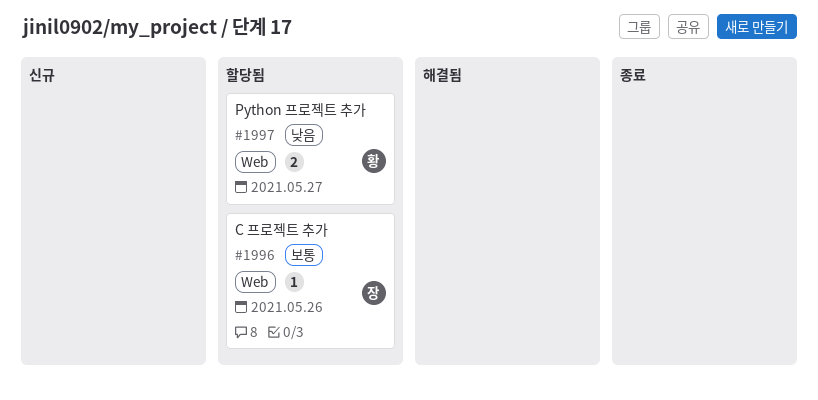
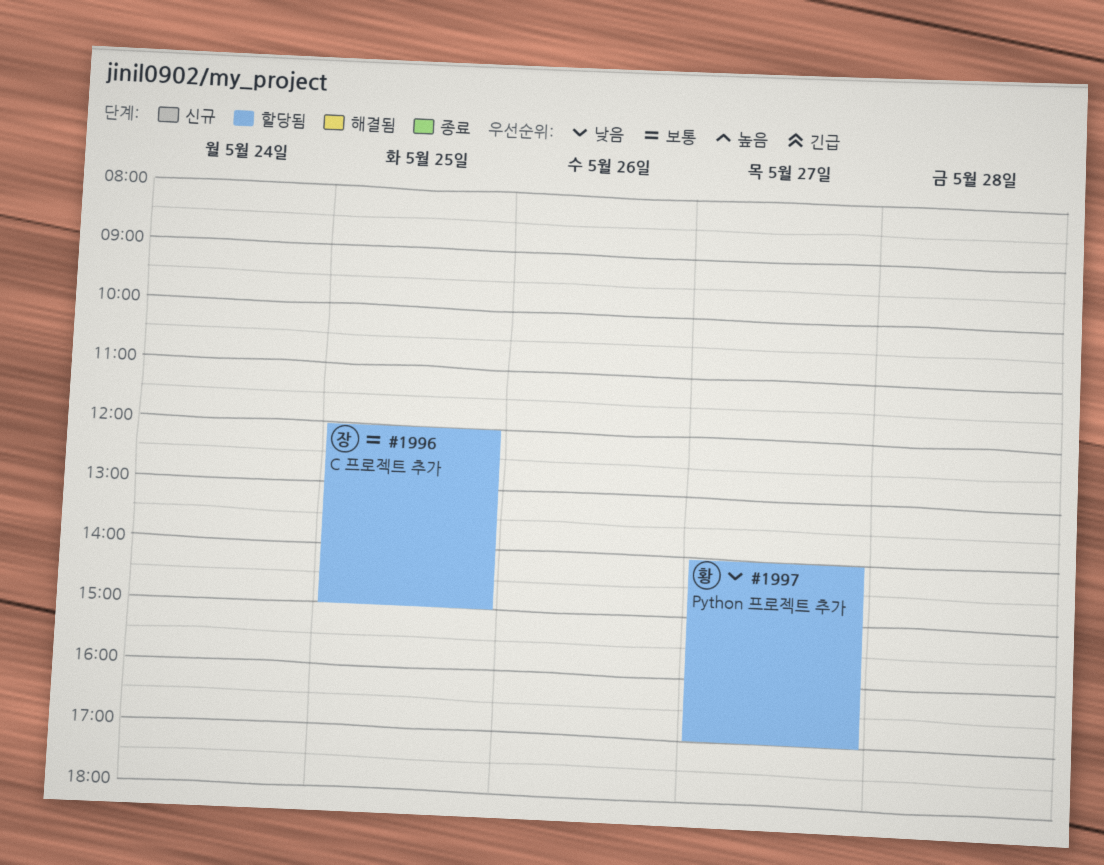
#1996, day: May 26 -> May 25

